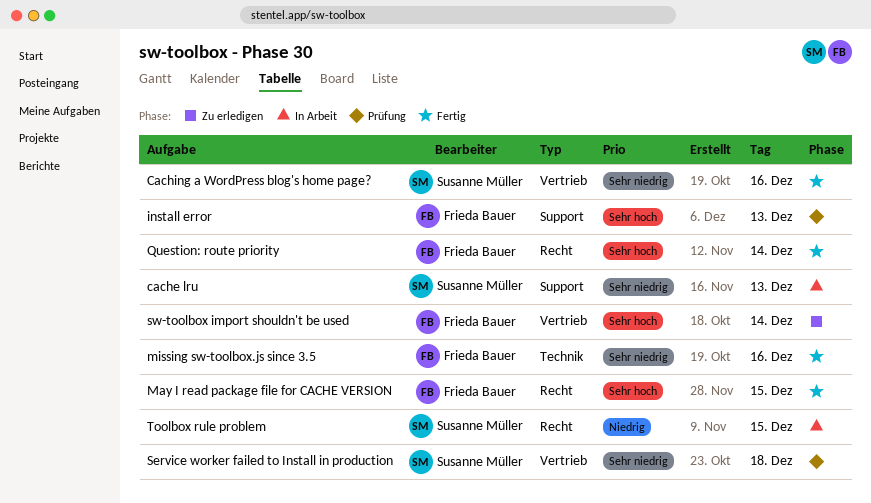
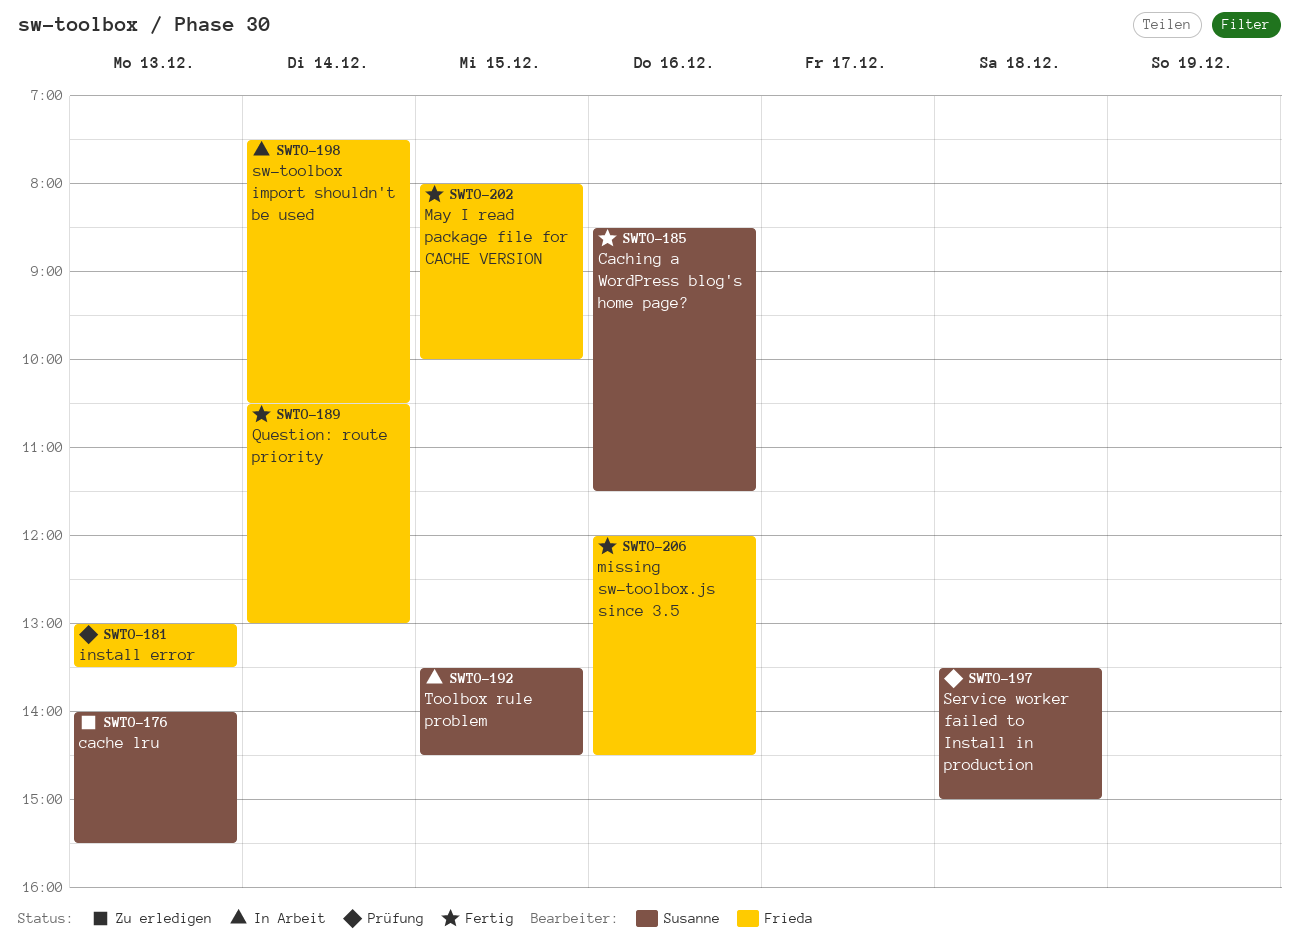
cache lru, status: In Arbeit -> Zu erledigen
sw-toolbox import shouldn't be used, status: Zu erledigen -> In Arbeit

